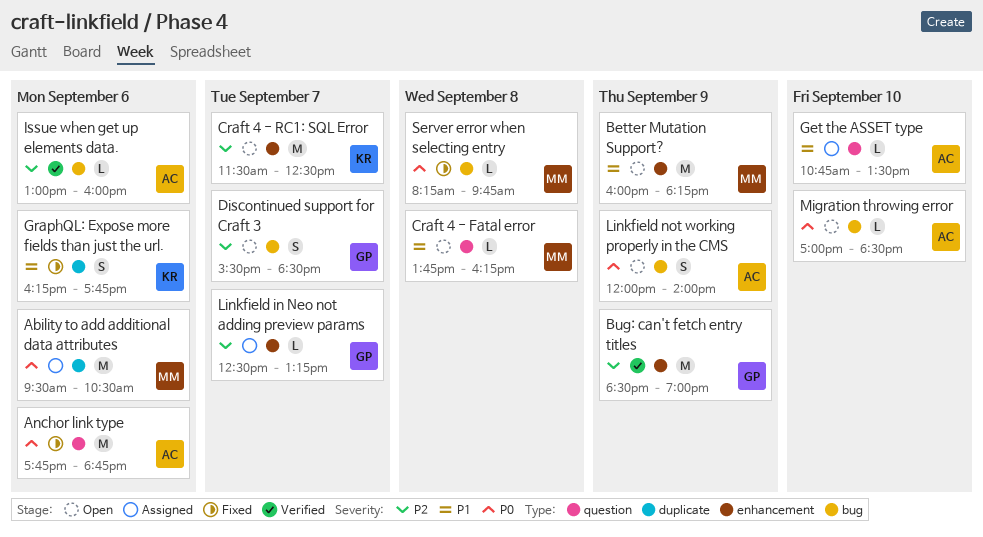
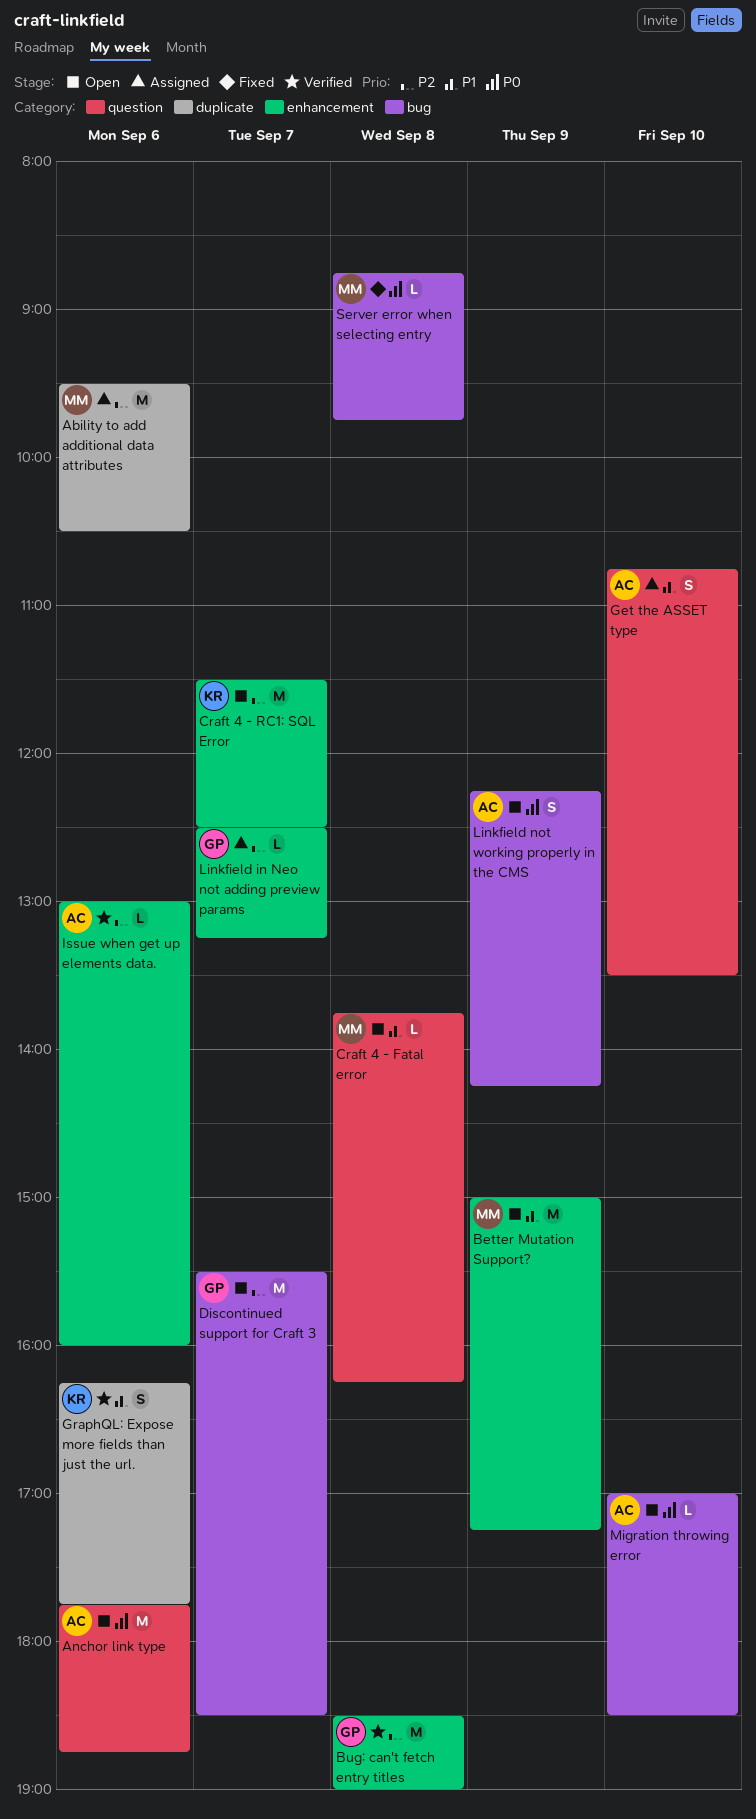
Ability to add additional data attributes, priority: P0 -> P2
Anchor link type, status: Fixed -> Open
Better Mutation Support?, begins: 16:00 -> 15:00
Better Mutation Support?, ends: 18:15 -> 17:15
Bug: can't fetch entry titles, day: Sep 9 -> Sep 8
Discontinued support for Craft 3, estimate: S -> M
Get the ASSET type, estimate: L -> S
GraphQL: Expose more fields than just the url., status: Fixed -> Verified
Issue when get up elements data., label: bug -> enhancement
Linkfield not working properly in the CMS, begins: 12:00 -> 12:15
Linkfield not working properly in the CMS, ends: 14:00 -> 14:15
Server error when selecting entry, begins: 08:15 -> 08:45

